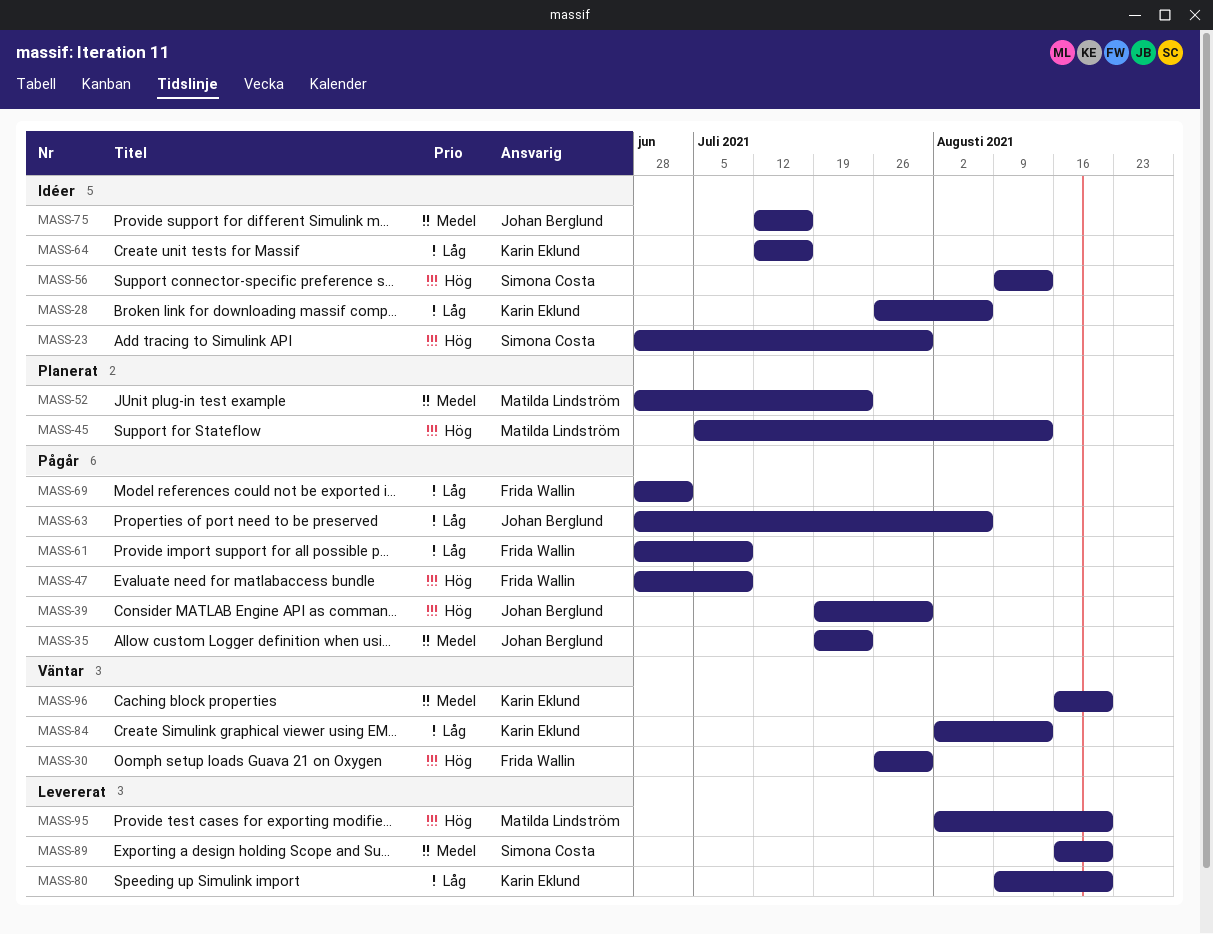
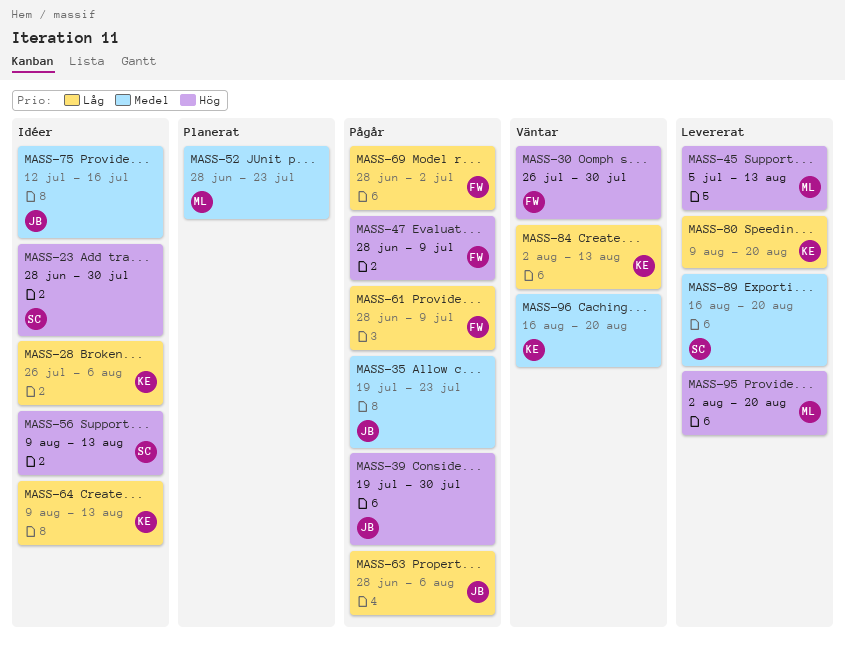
MASS-45, status: Planerat -> Levererat
MASS-64, start: Jul 12 -> Aug 9
MASS-64, due: Jul 16 -> Aug 13

